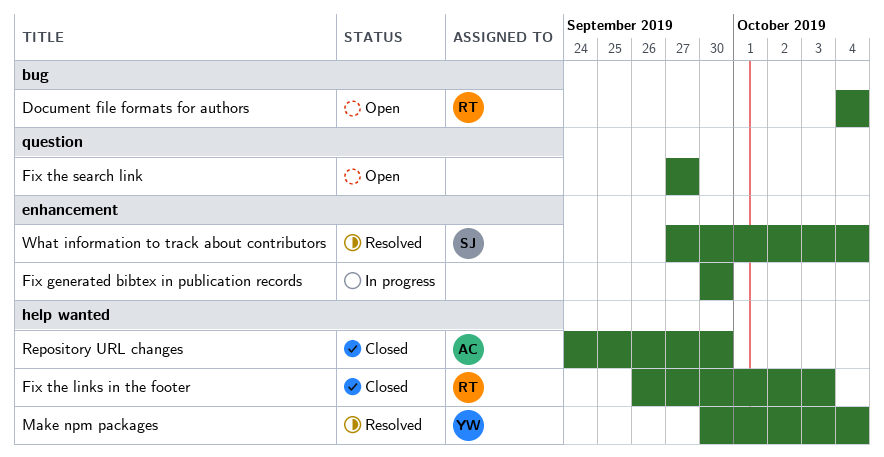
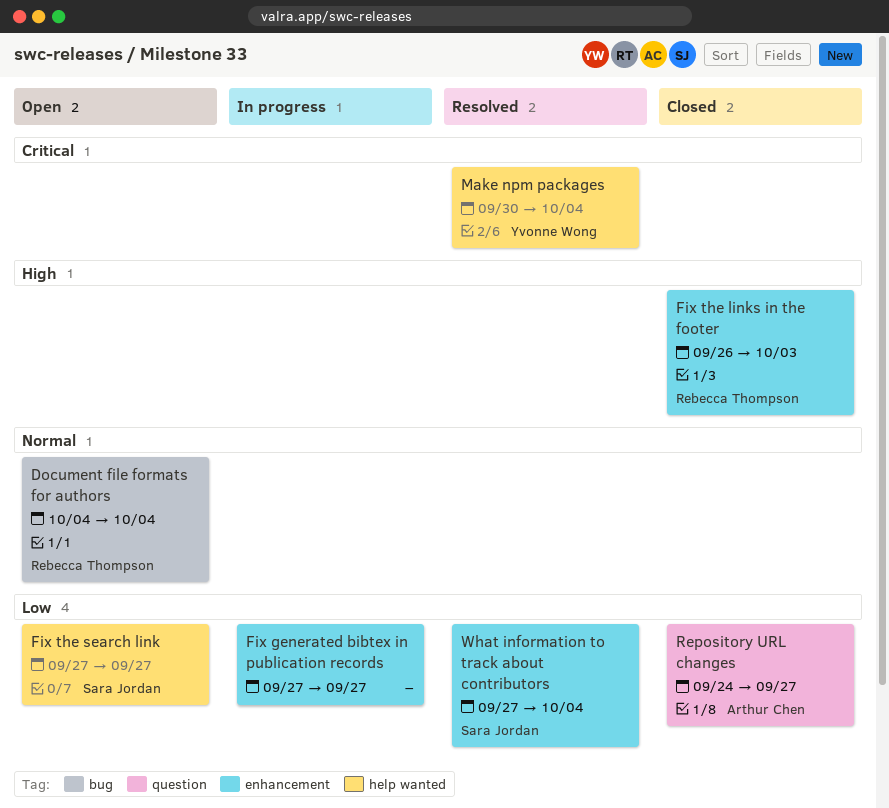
Fix generated bibtex in publication records, start: Sep 30 -> Sep 27
Fix generated bibtex in publication records, due: Sep 30 -> Sep 27
Fix the links in the footer, label: help wanted -> enhancement
Fix the search link, owner: none -> Sara Jordan
Fix the search link, label: question -> help wanted
Repository URL changes, label: help wanted -> question
Repository URL changes, due: Sep 30 -> Sep 27

